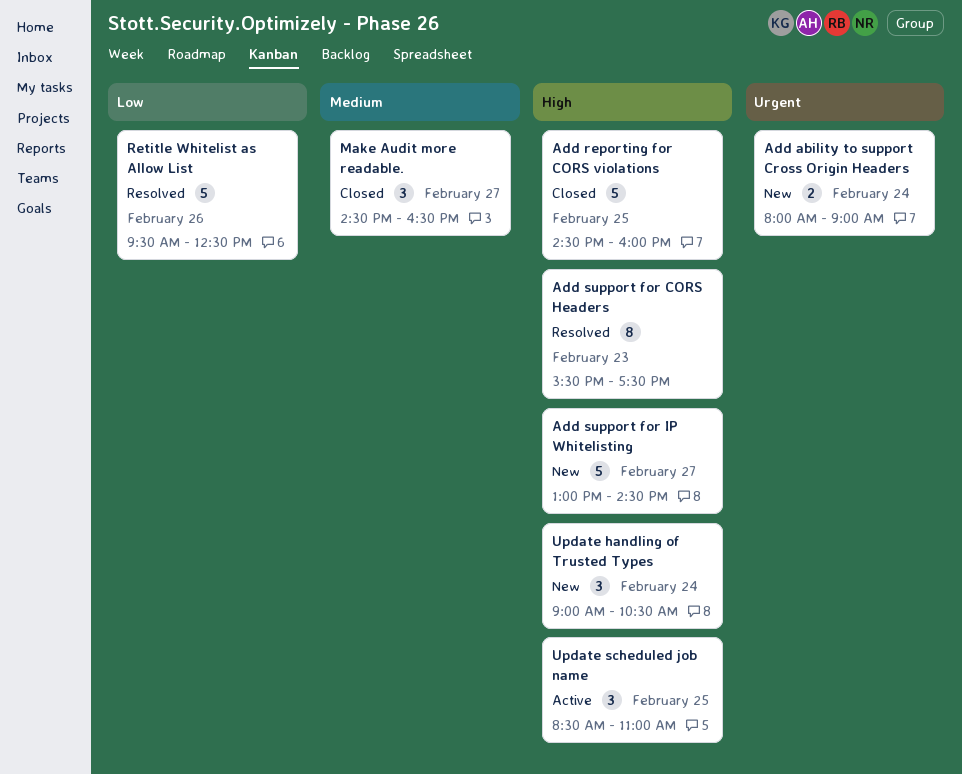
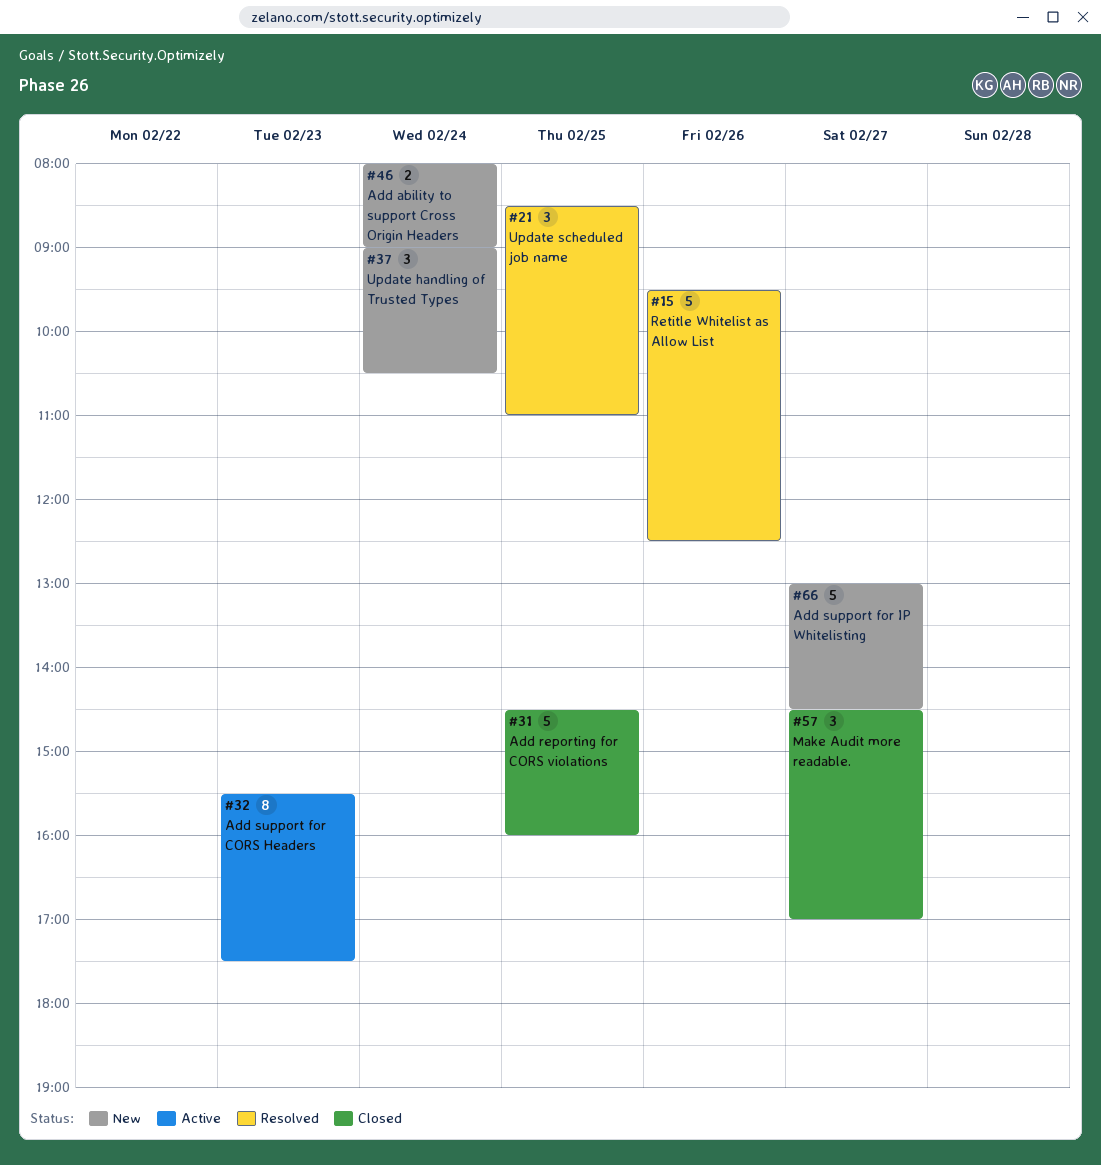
Add support for CORS Headers, status: Resolved -> Active
Make Audit more readable., ends: 16:30 -> 17:00
Update scheduled job name, status: Active -> Resolved

